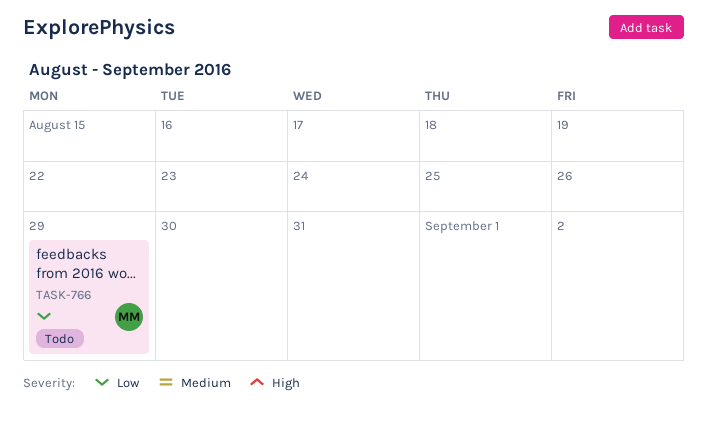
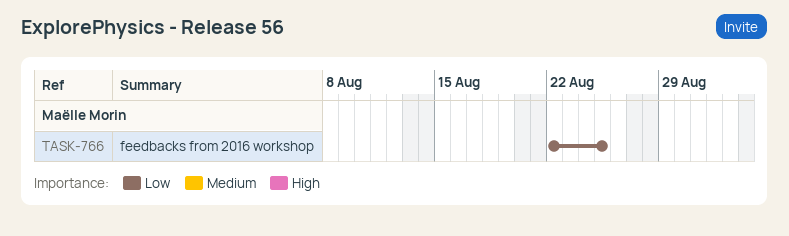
TASK-766, due: Aug 29 -> Aug 25

